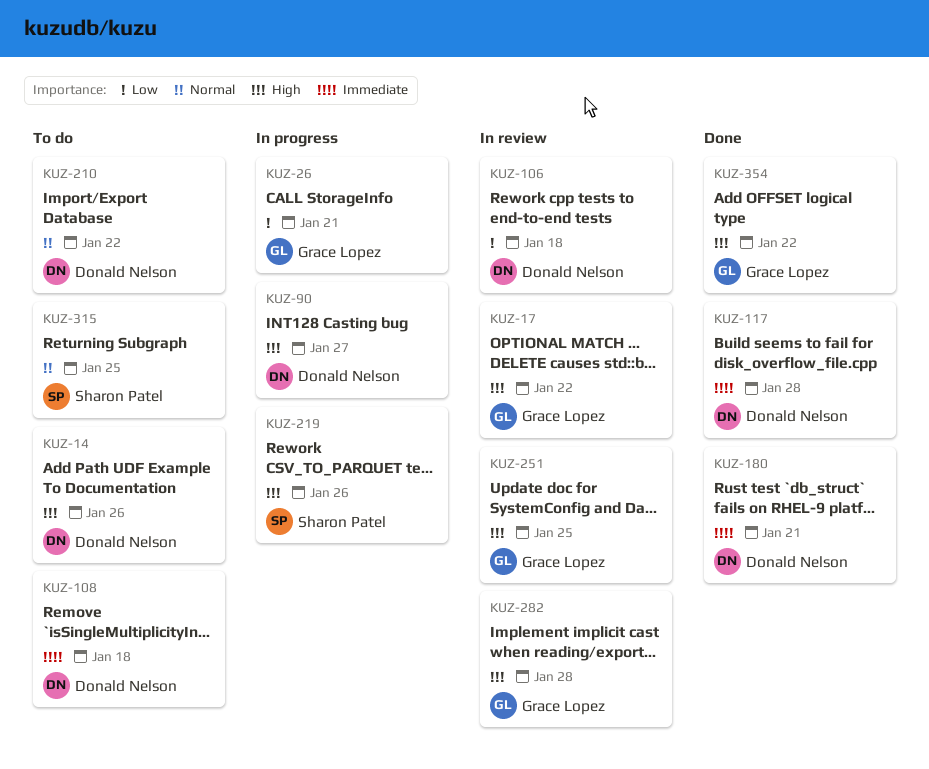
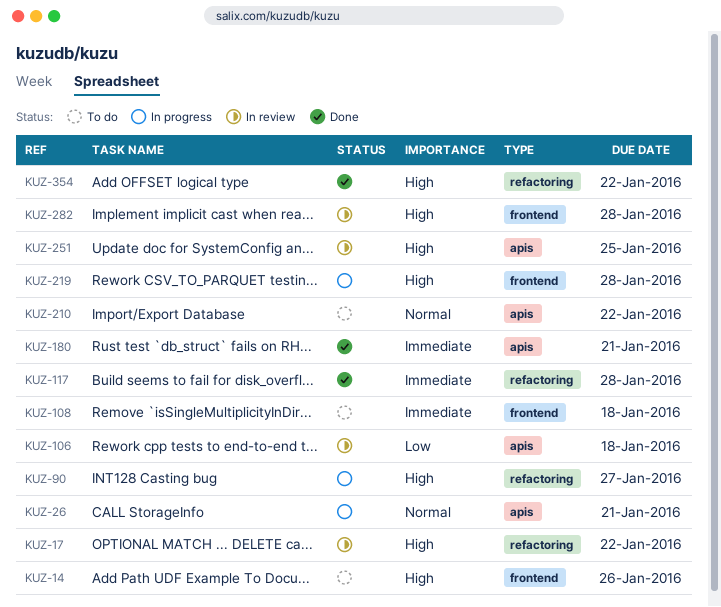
KUZ-26, priority: Low -> Normal
KUZ-219, due: Jan 26 -> Jan 28
KUZ-315: present -> none

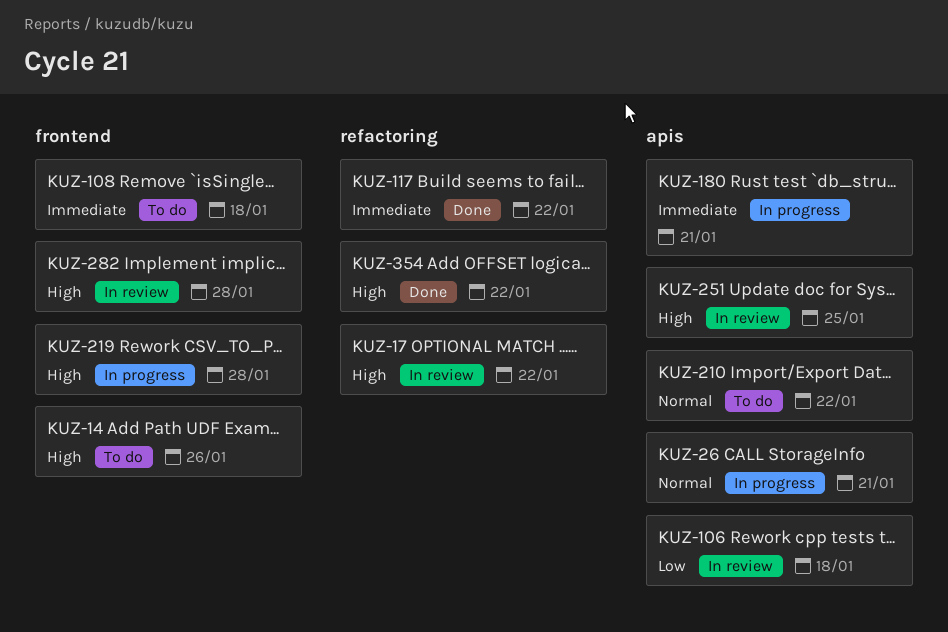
KUZ-90: present -> none
KUZ-117, due: Jan 28 -> Jan 22
KUZ-180, status: Done -> In progress

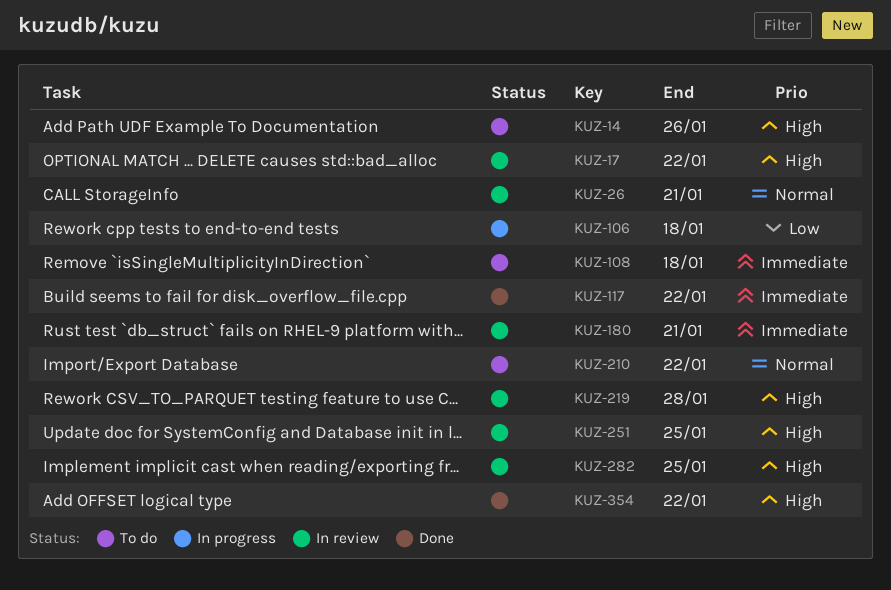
KUZ-26, status: In progress -> In review
KUZ-106, status: In review -> In progress
KUZ-180, status: In progress -> In review
KUZ-219, status: In progress -> In review
KUZ-282, due: Jan 28 -> Jan 25

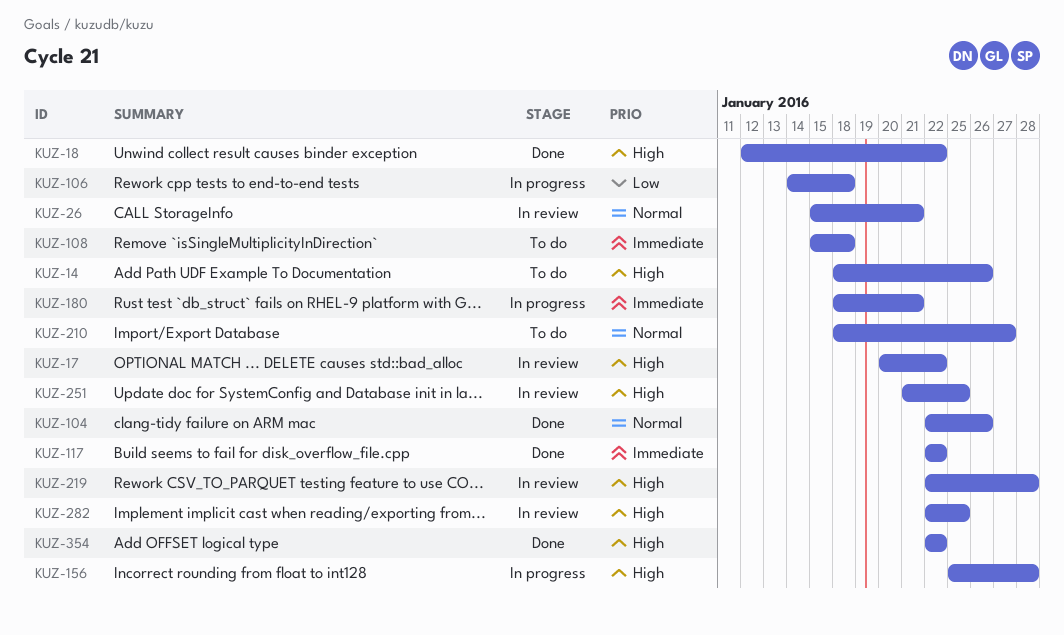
KUZ-18: none -> present
KUZ-104: none -> present
KUZ-156: none -> present
KUZ-180, status: In review -> In progress
KUZ-210, due: Jan 22 -> Jan 27

